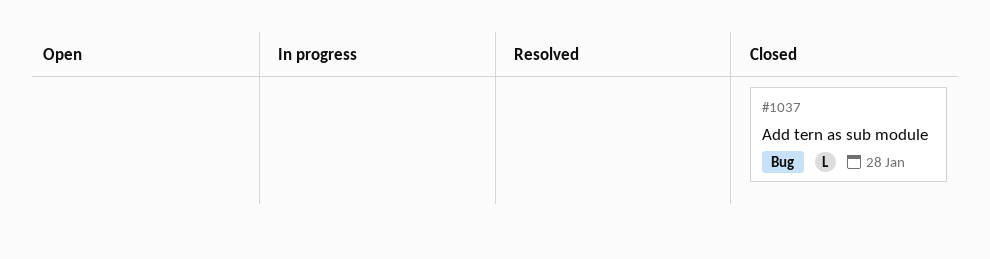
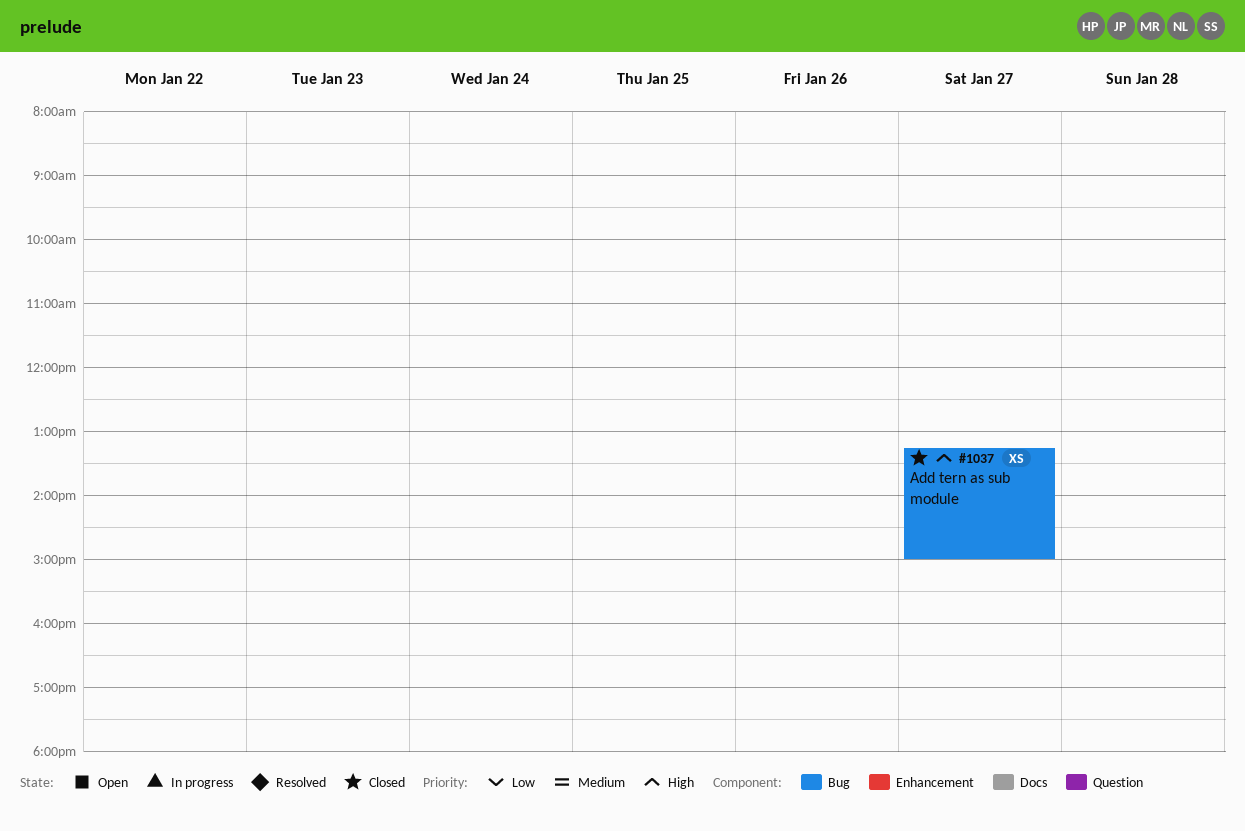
#1037, estimate: L -> XS
#1037, day: Jan 28 -> Jan 27

